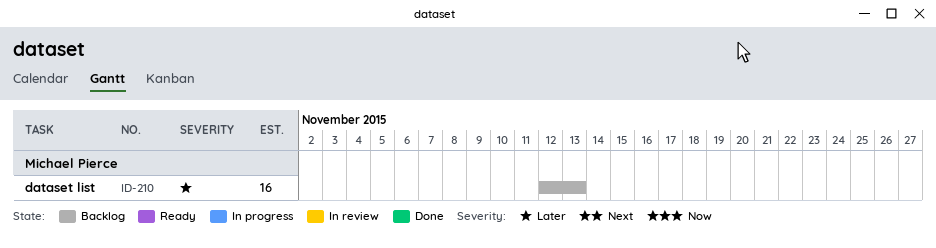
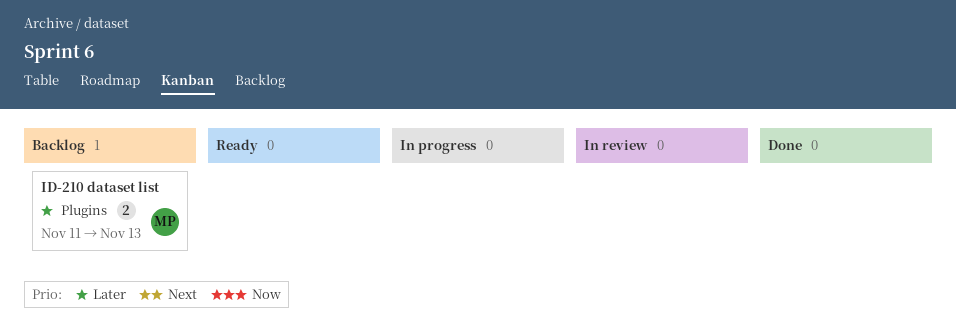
ID-210, estimate: 16 -> 2
ID-210, start: Nov 12 -> Nov 11

